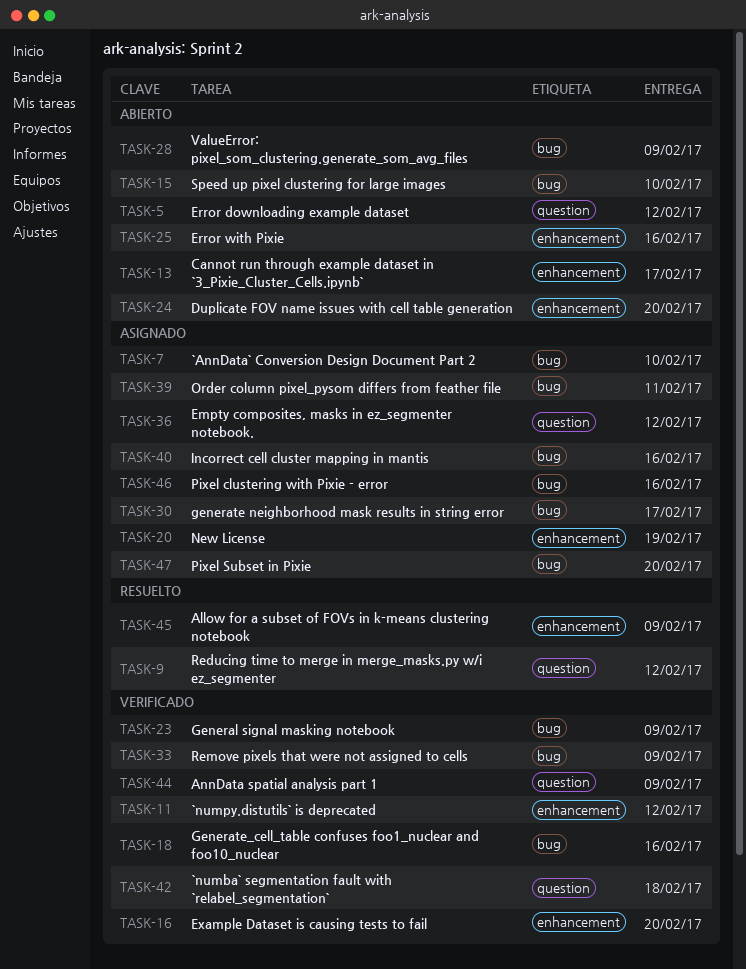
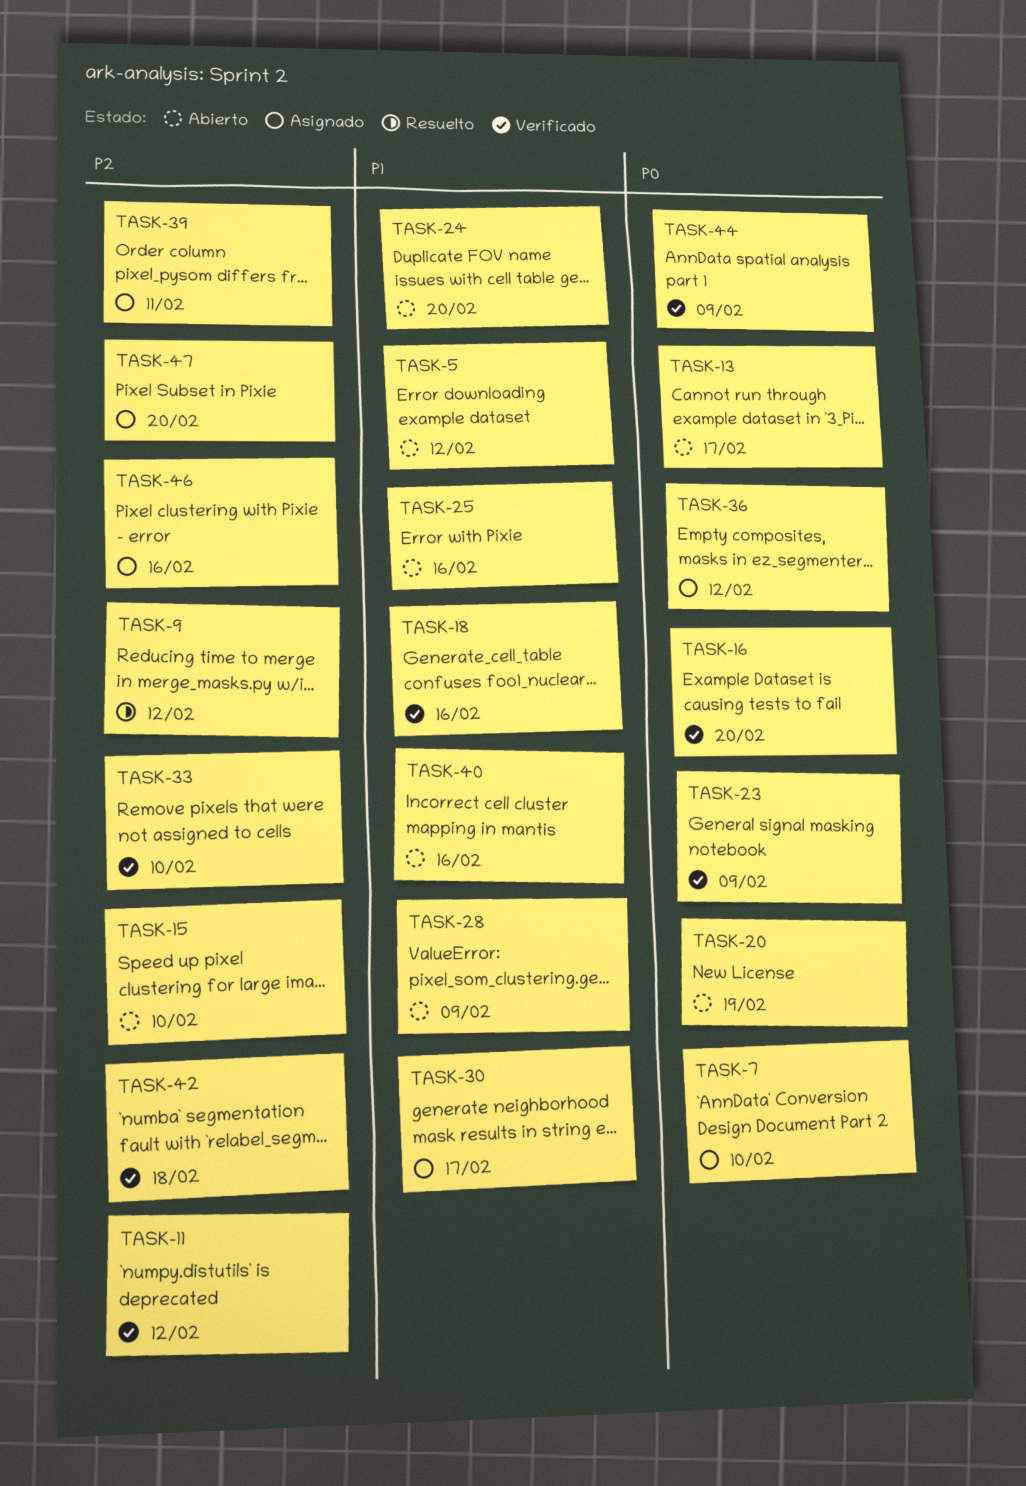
TASK-20, status: Asignado -> Abierto
TASK-33, due: Feb 9 -> Feb 10
TASK-40, status: Asignado -> Abierto
TASK-45: present -> none

